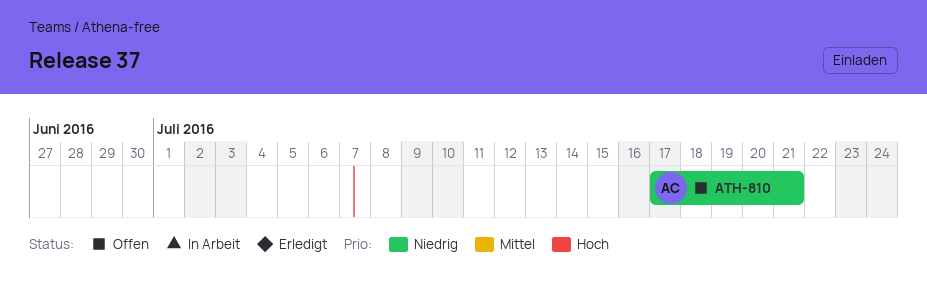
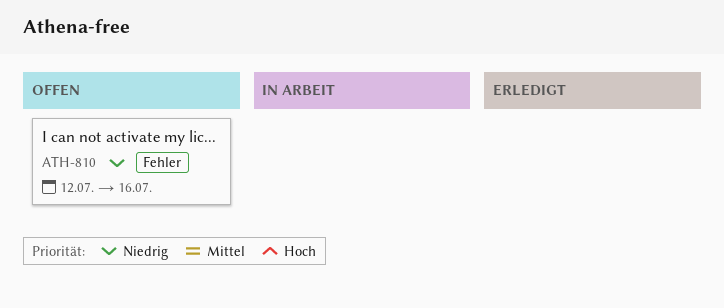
ATH-810, start: Jul 17 -> Jul 12
ATH-810, due: Jul 21 -> Jul 16

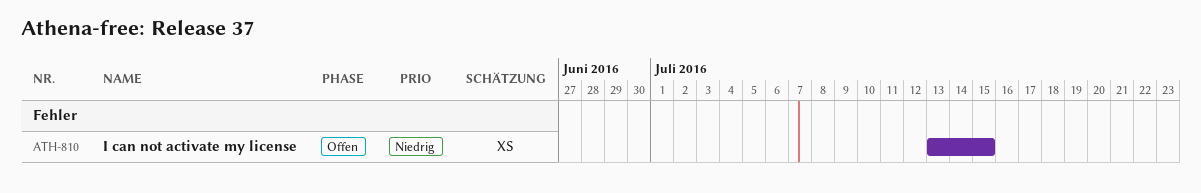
ATH-810, start: Jul 12 -> Jul 13
ATH-810, due: Jul 16 -> Jul 15

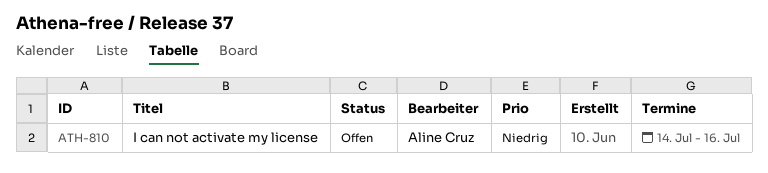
ATH-810, start: Jul 13 -> Jul 14
ATH-810, due: Jul 15 -> Jul 16

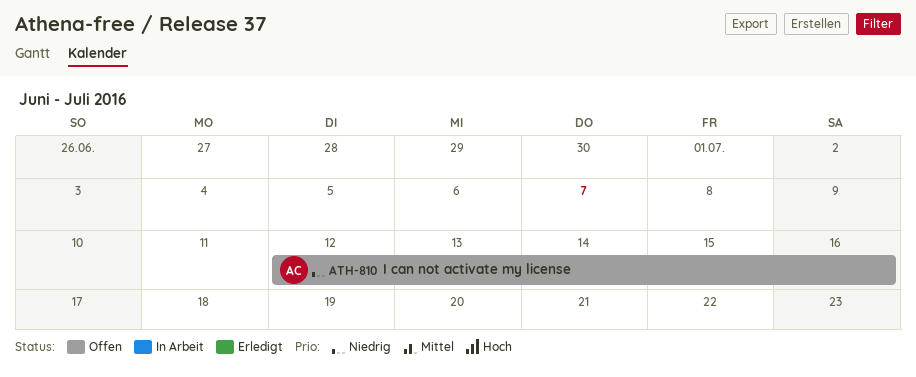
ATH-810, start: Jul 14 -> Jul 12

